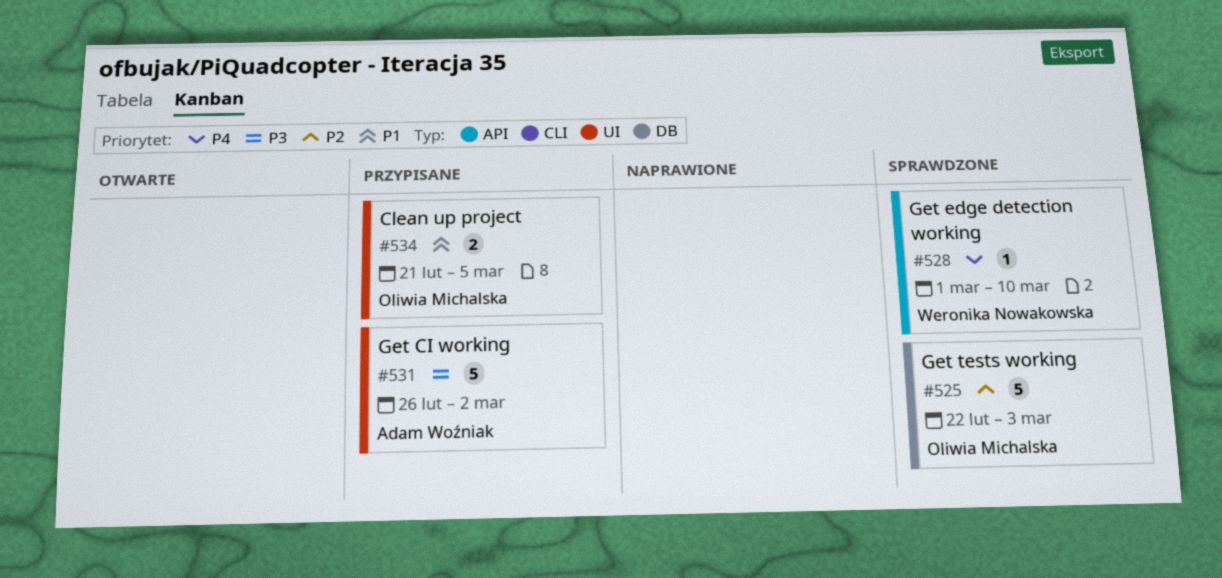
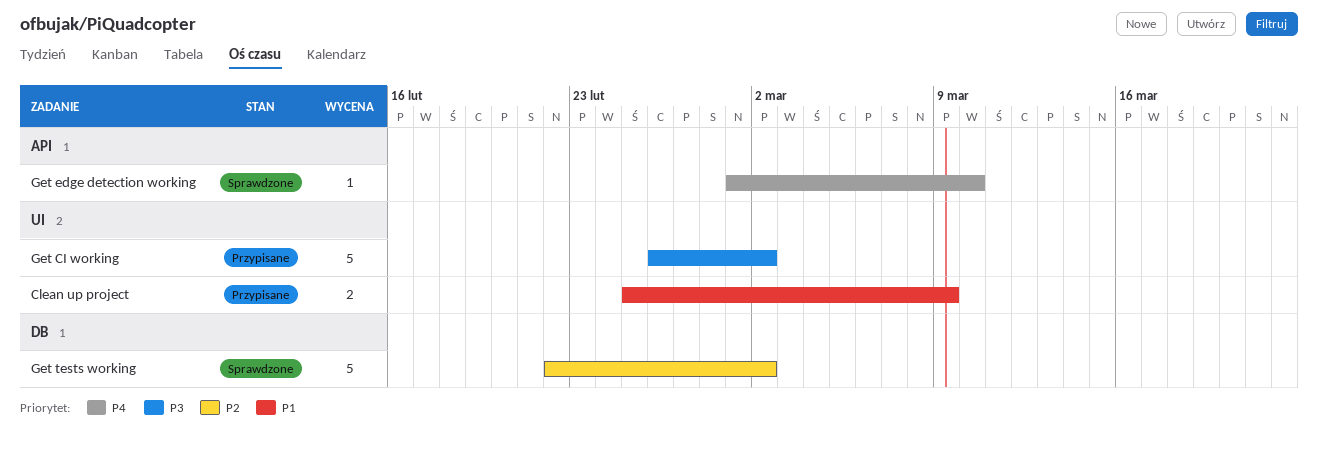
Clean up project, start: Feb 21 -> Feb 25
Clean up project, due: Mar 5 -> Mar 9
Get tests working, due: Mar 3 -> Mar 2

